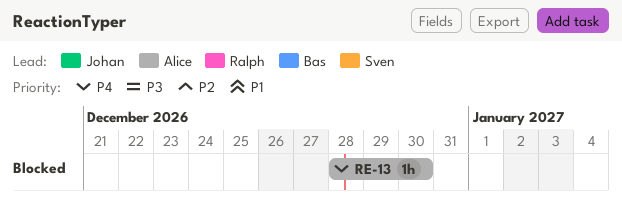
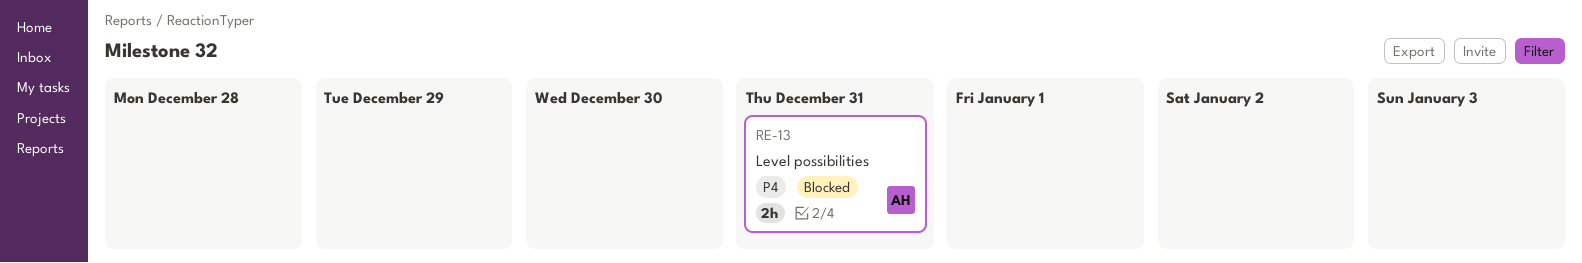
RE-13, estimate: 1h -> 2h
RE-13, due: Dec 30 -> Dec 31

